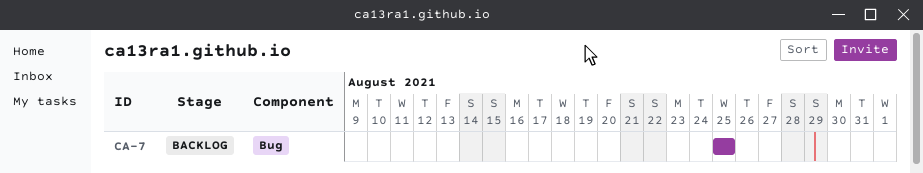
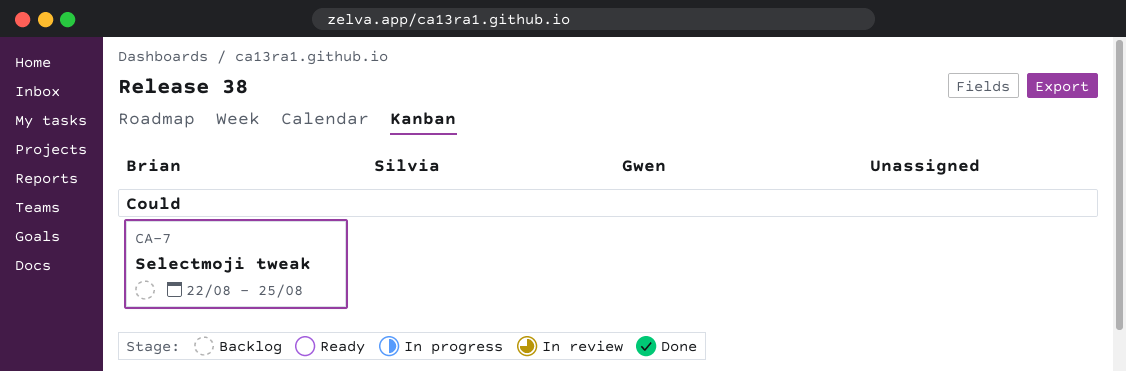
CA-7, start: Aug 25 -> Aug 22

